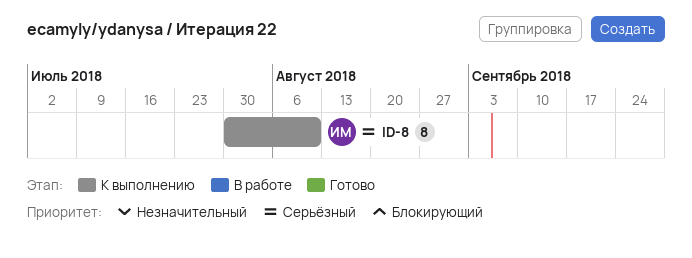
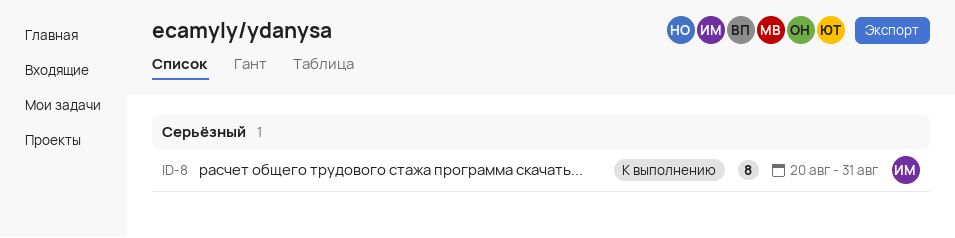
ID-8, start: Jul 30 -> Aug 20
ID-8, due: Aug 10 -> Aug 31

